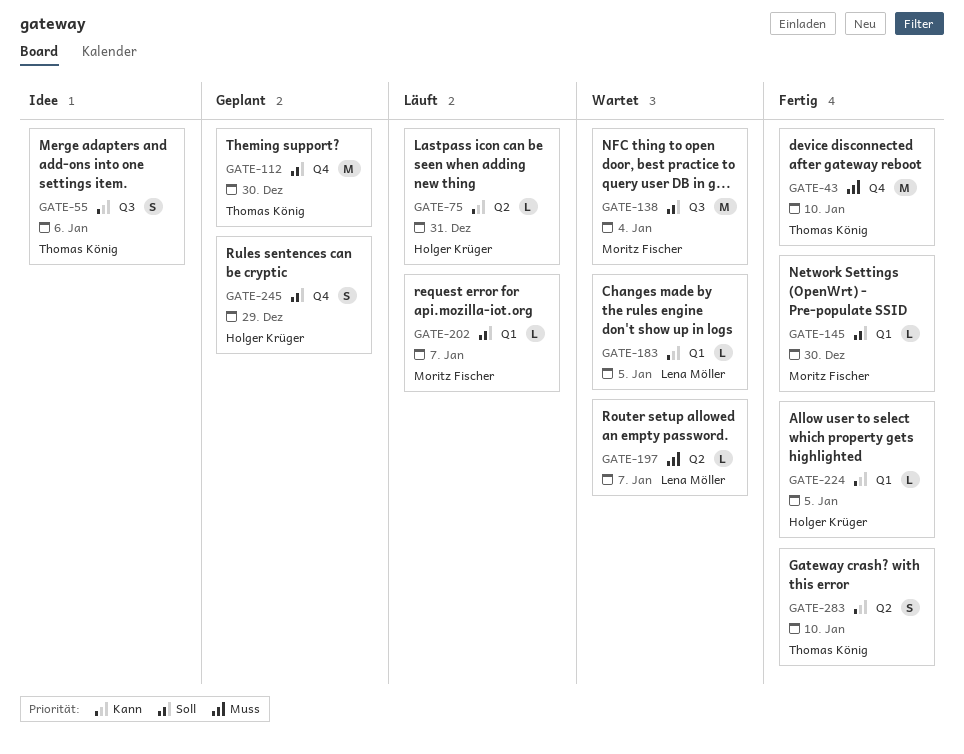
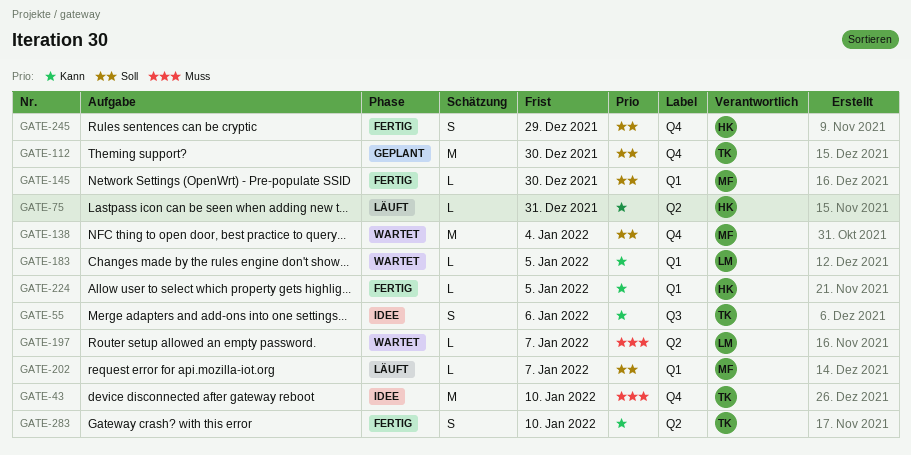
GATE-43, status: Fertig -> Idee
GATE-138, label: Q3 -> Q4
GATE-245, status: Geplant -> Fertig

